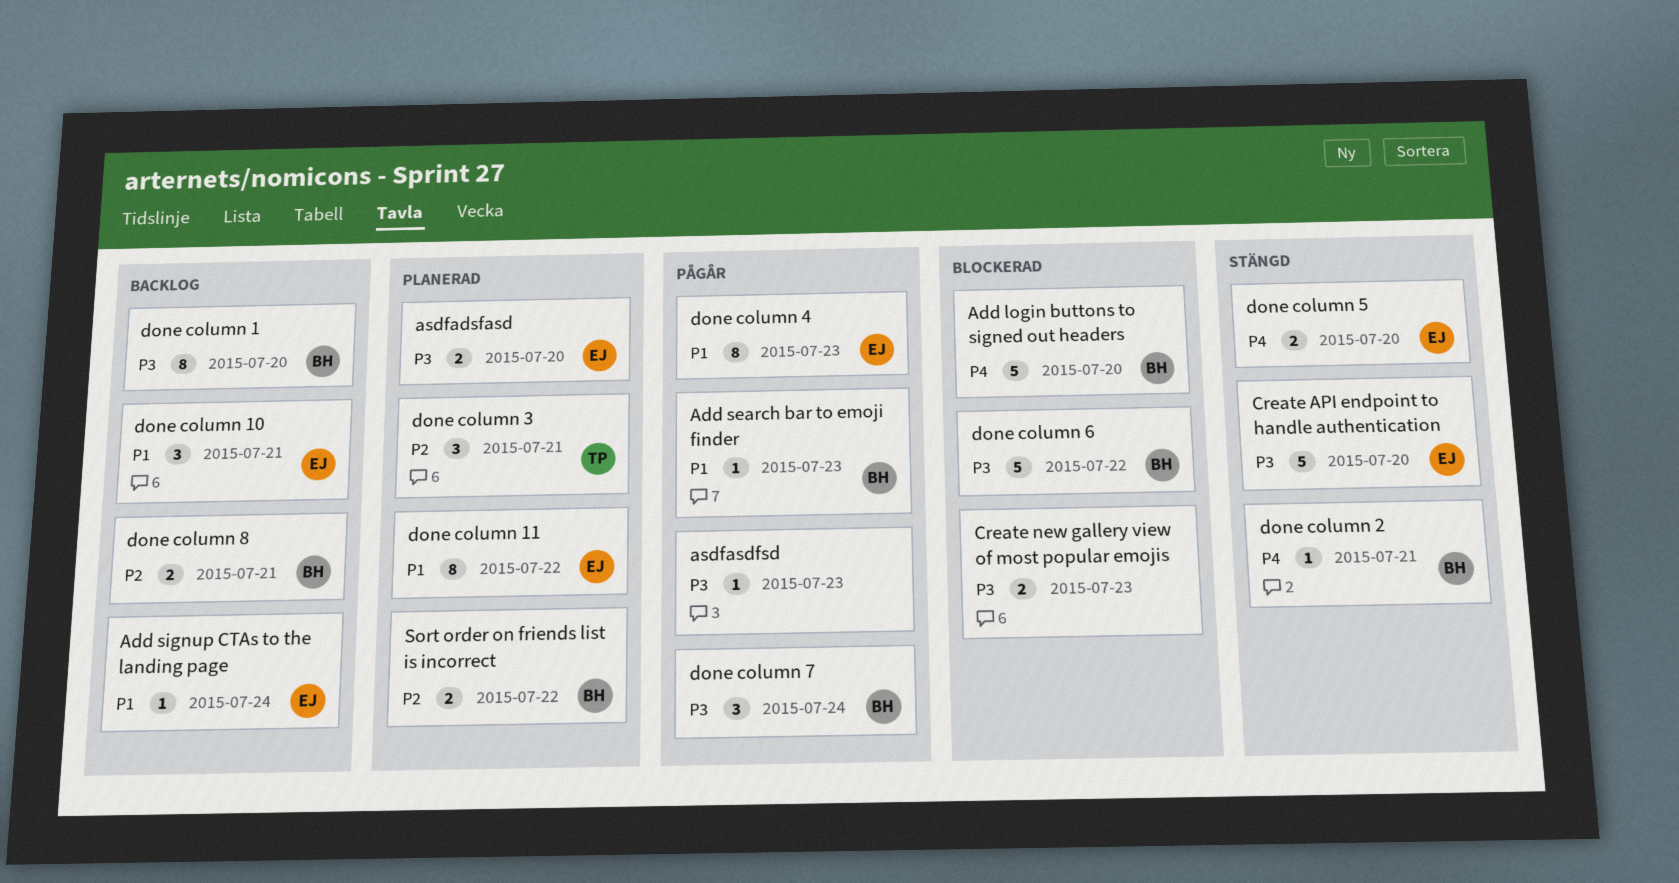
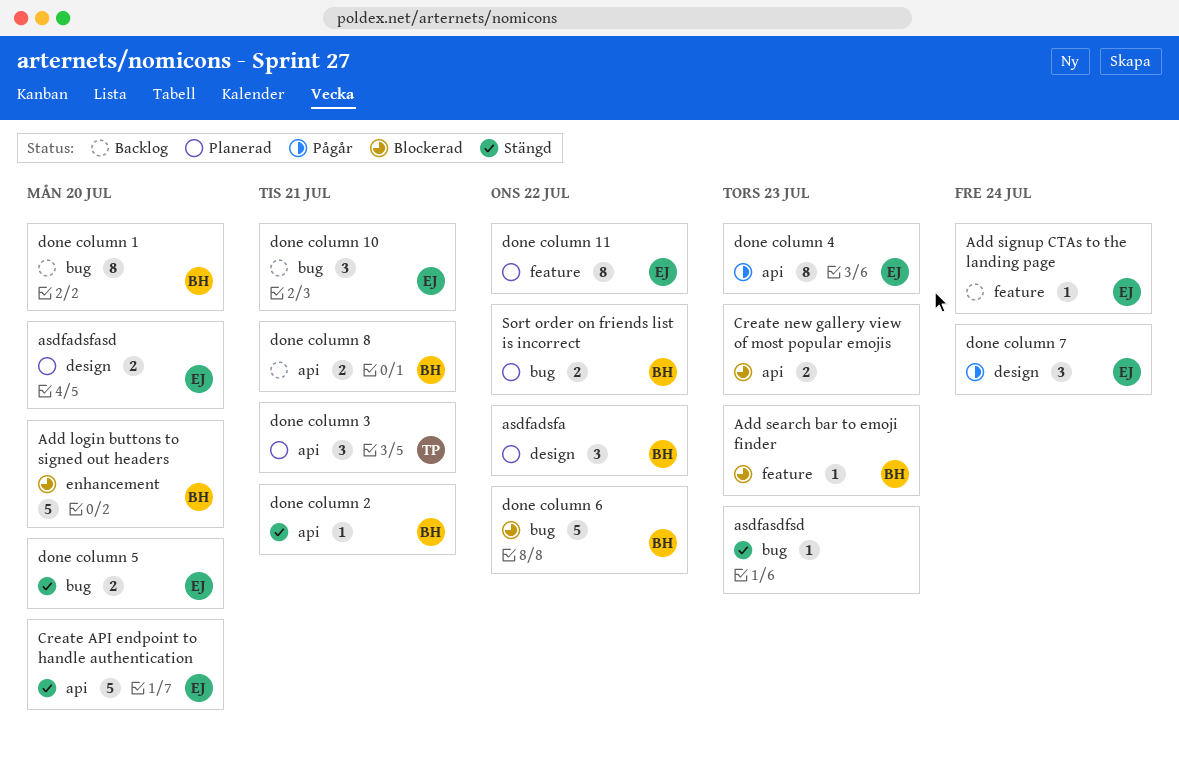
Add search bar to emoji finder, status: Pågår -> Blockerad
asdfadsfa: none -> present
asdfasdfsd, status: Pågår -> Stängd
done column 7, owner: BH -> EJ

